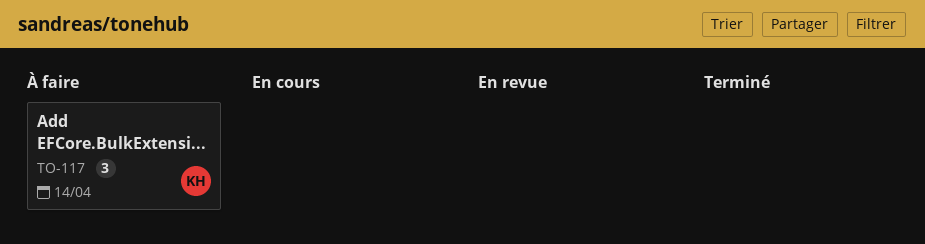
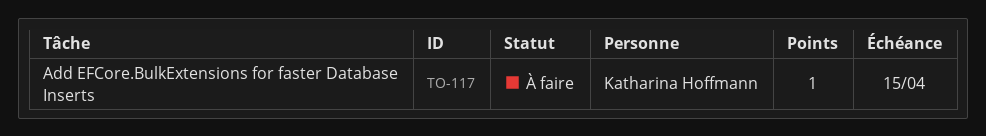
TO-117, estimate: 3 -> 1
TO-117, due: Apr 14 -> Apr 15

